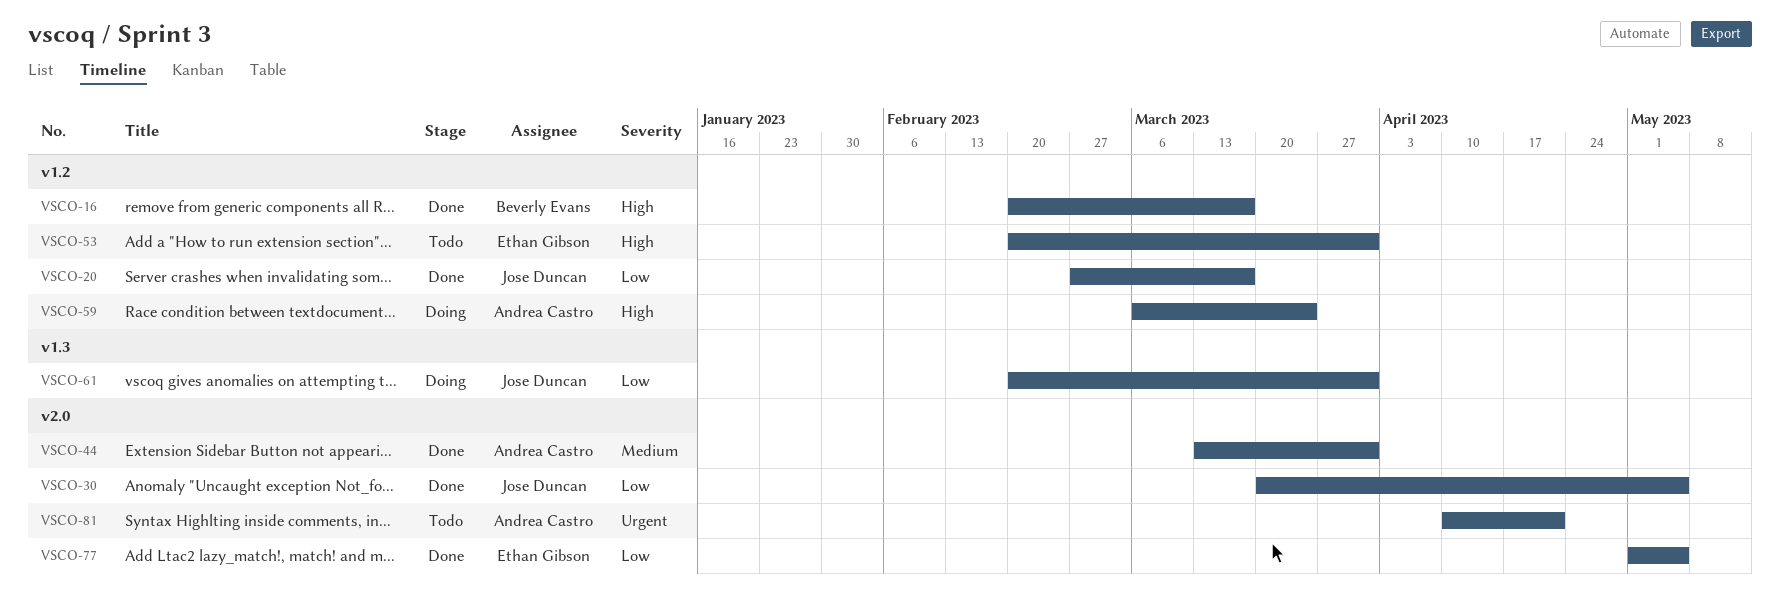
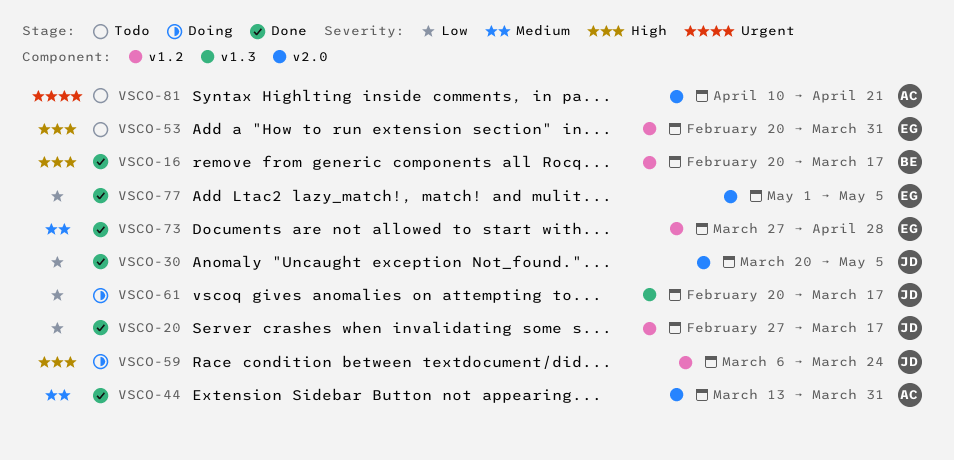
VSCO-59, owner: Andrea Castro -> Jose Duncan
VSCO-61, due: Mar 31 -> Mar 17
VSCO-73: none -> present

